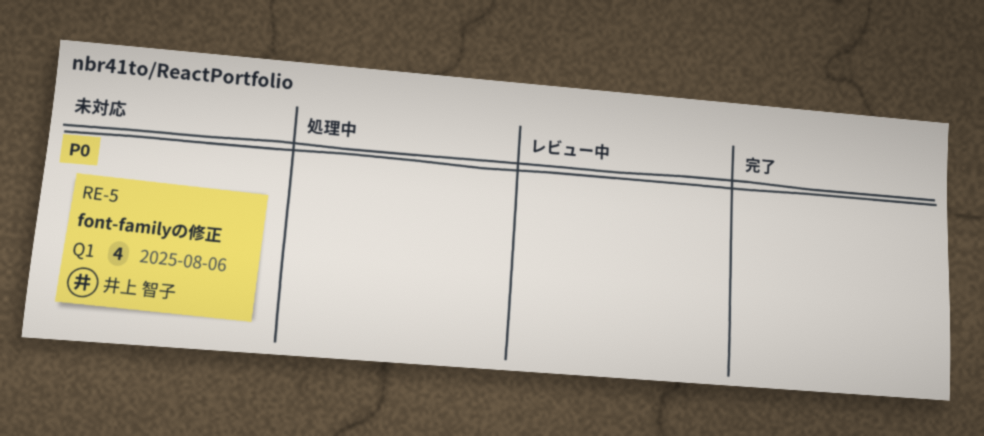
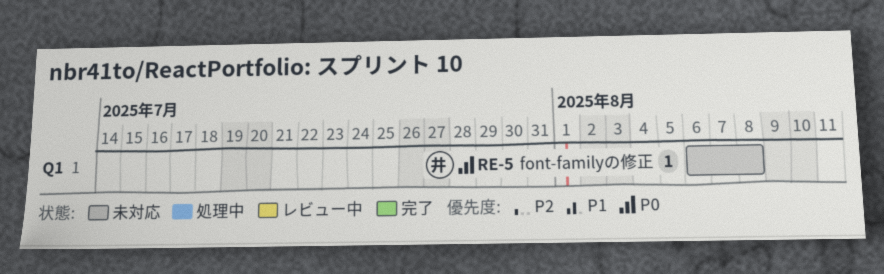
RE-5, estimate: 4 -> 1
RE-5, due: Aug 6 -> Aug 8

